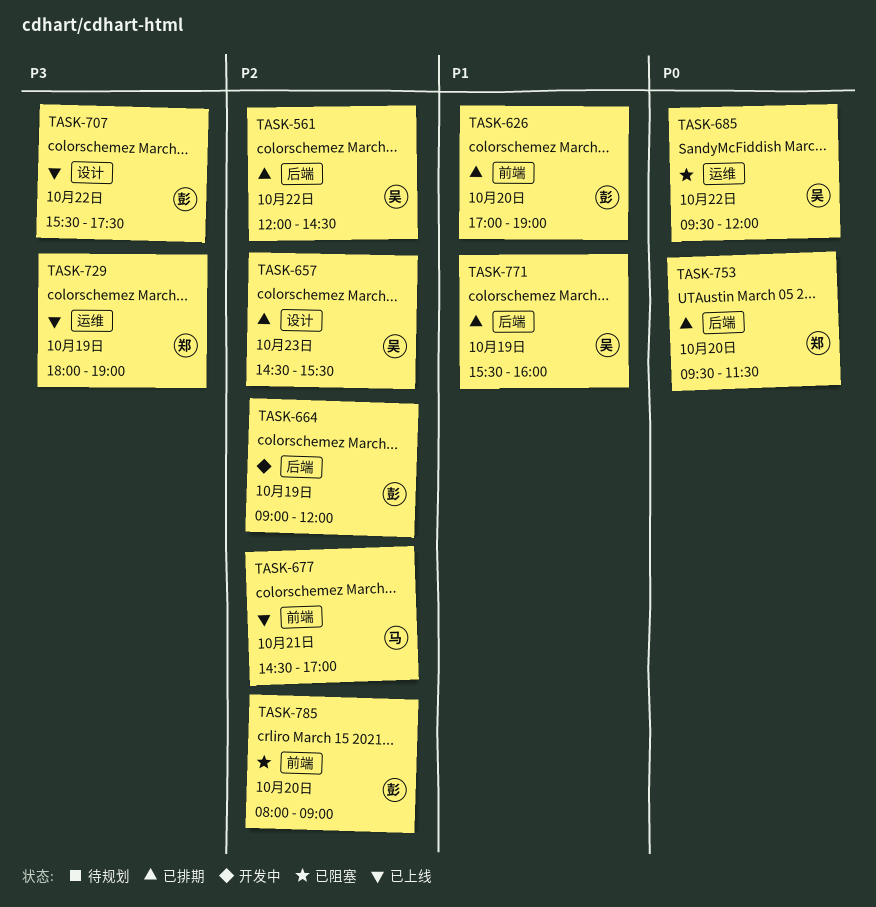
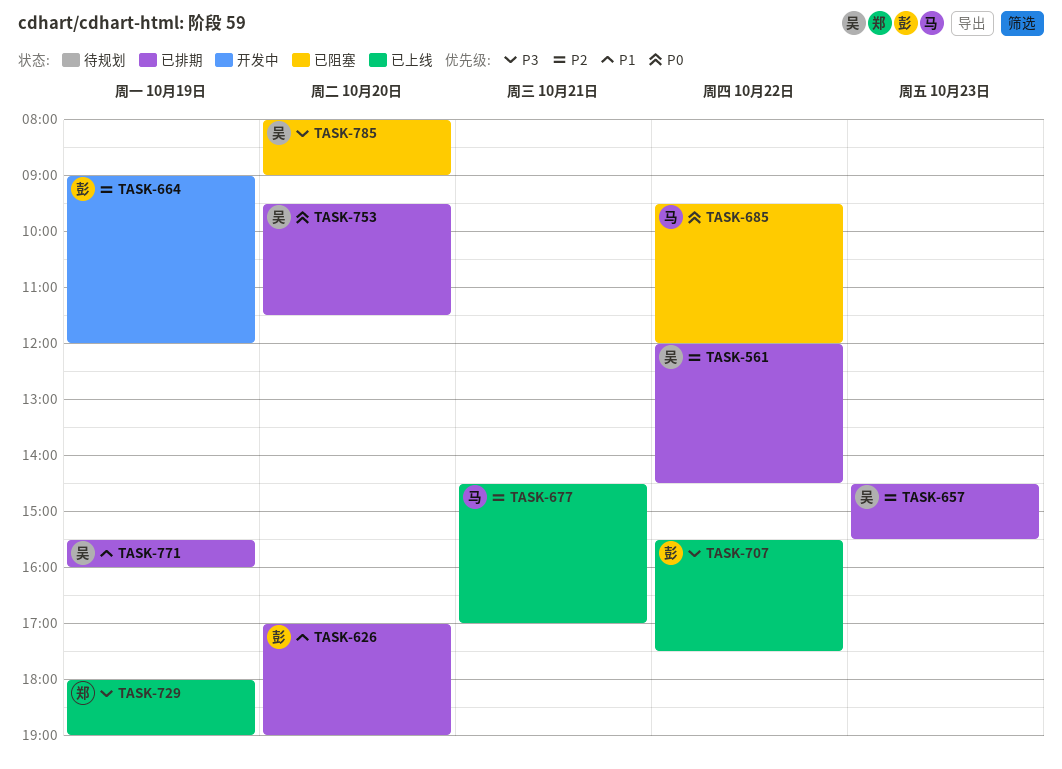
TASK-685, owner: 吴 -> 马
TASK-753, owner: 郑 -> 吴
TASK-785, owner: 彭 -> 吴
TASK-785, priority: P2 -> P3

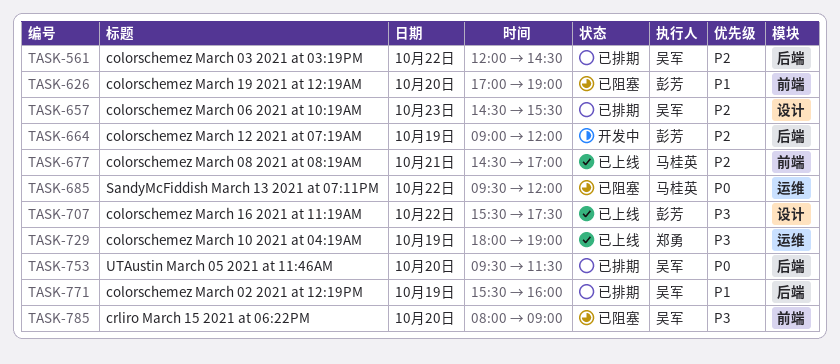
TASK-626, status: 已排期 -> 已阻塞

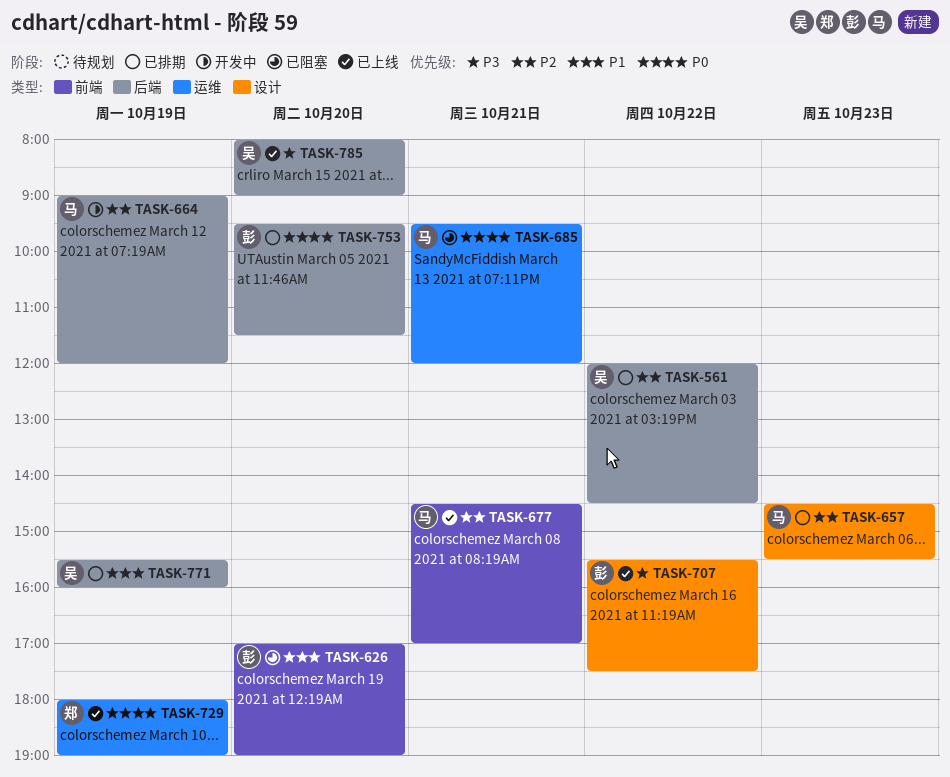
TASK-657, owner: 吴军 -> 马桂英
TASK-664, owner: 彭芳 -> 马桂英
TASK-685, day: Oct 22 -> Oct 21
TASK-729, priority: P3 -> P0
TASK-753, owner: 吴军 -> 彭芳
TASK-785, status: 已阻塞 -> 已上线
TASK-785, label: 前端 -> 后端

